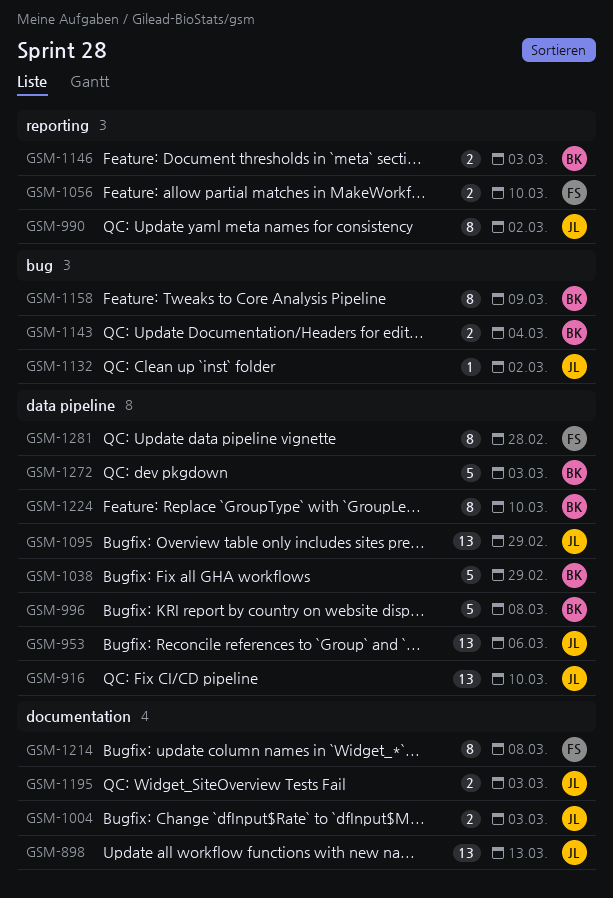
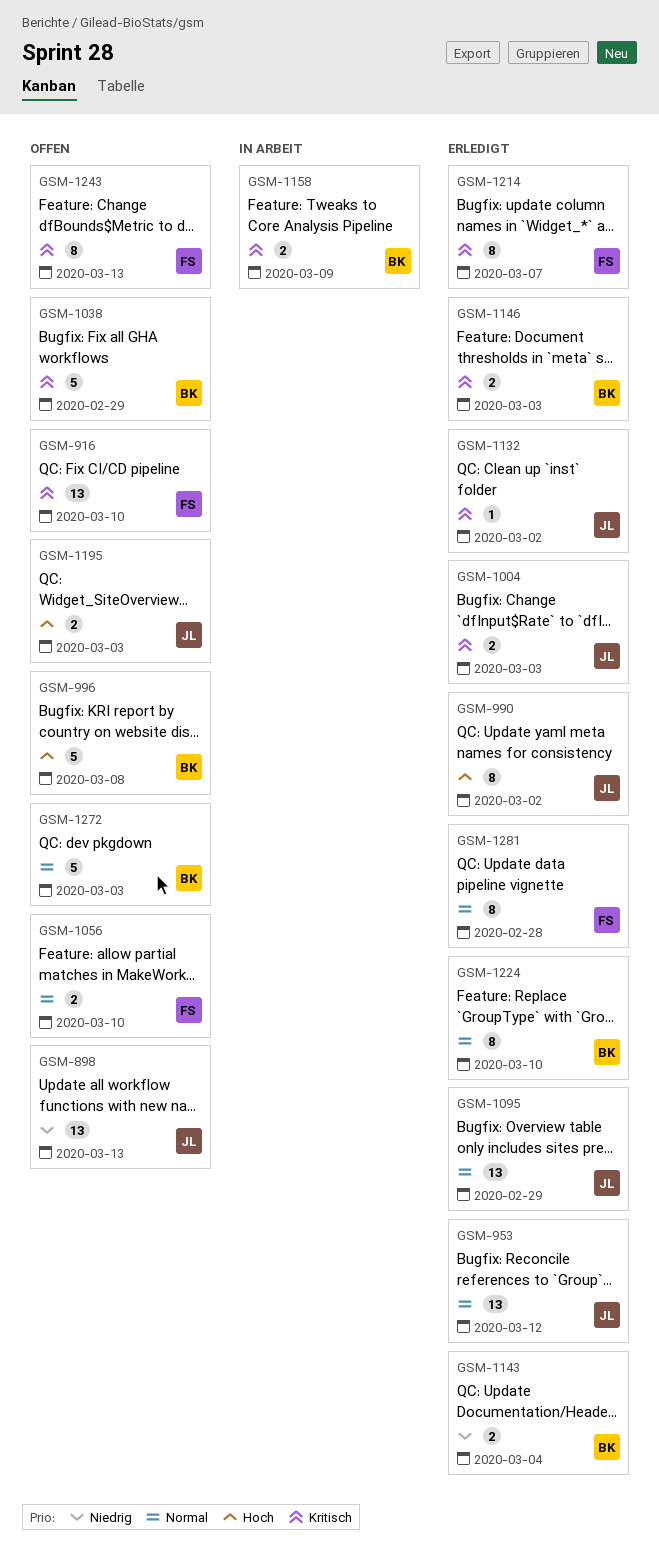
GSM-916, owner: JL -> FS
GSM-953, due: Mar 6 -> Mar 12
GSM-1158, estimate: 8 -> 2
GSM-1214, due: Mar 8 -> Mar 7
GSM-1243: none -> present

